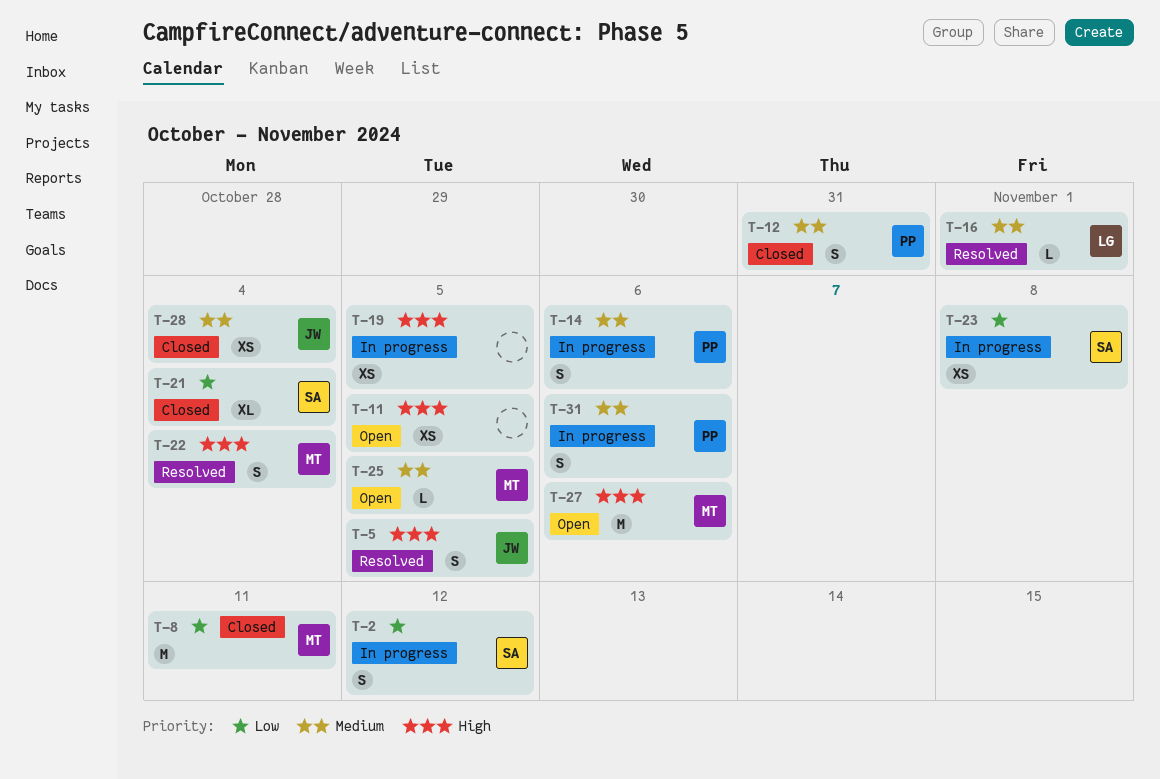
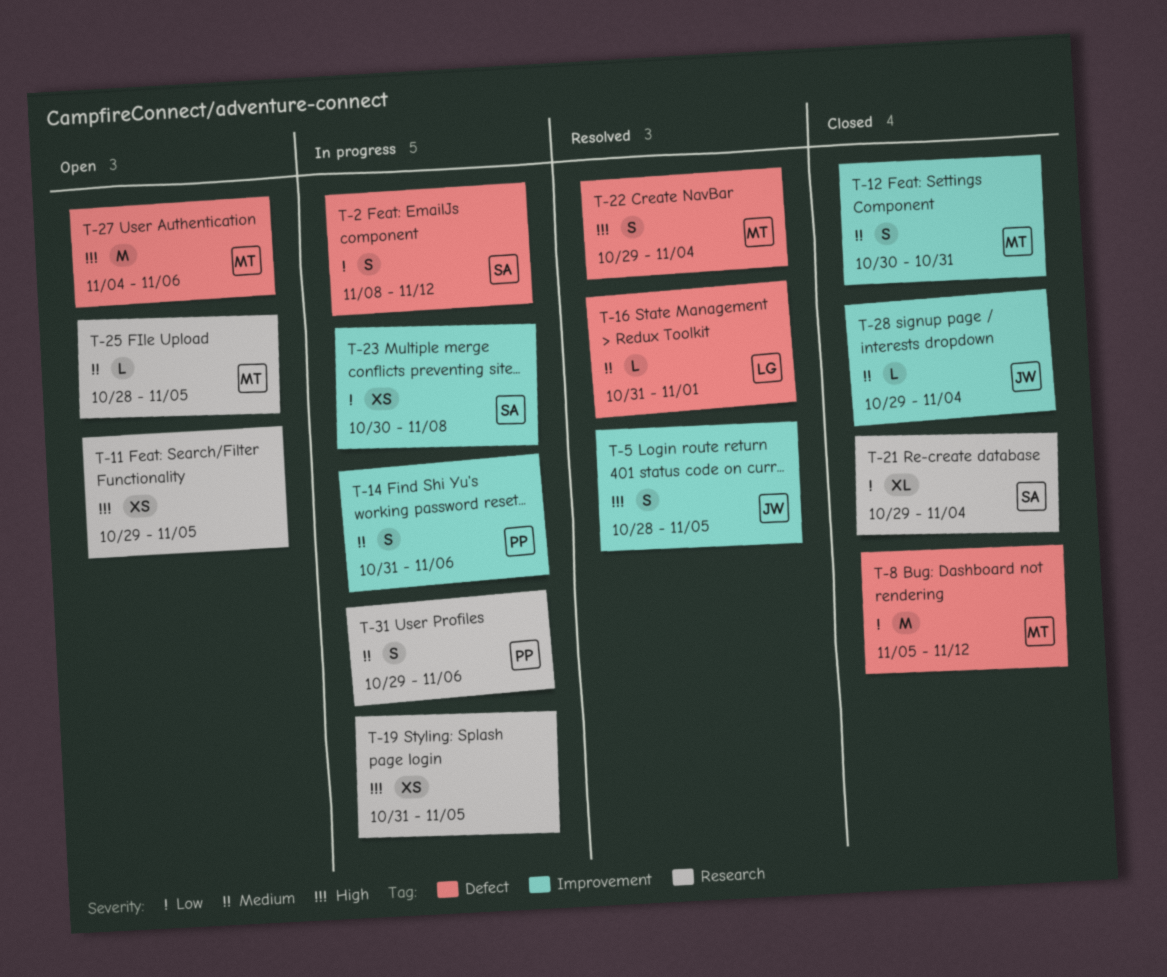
T-8, due: Nov 11 -> Nov 12
T-12, owner: PP -> MT
T-28, estimate: XS -> L

